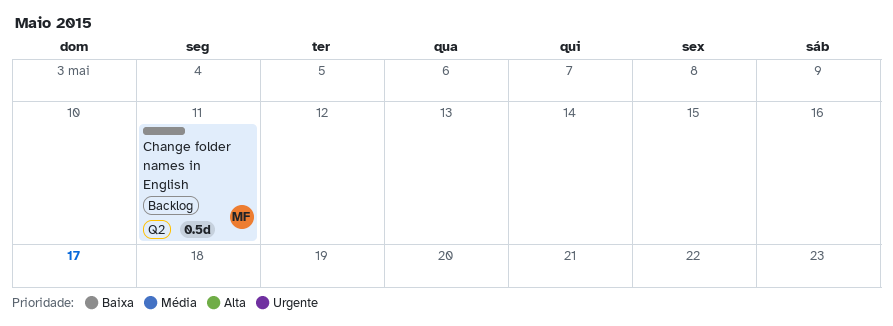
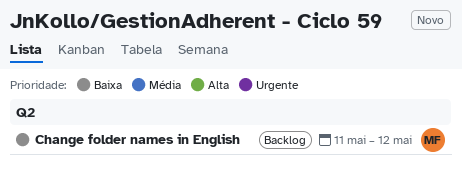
Change folder names in English, due: May 11 -> May 12

